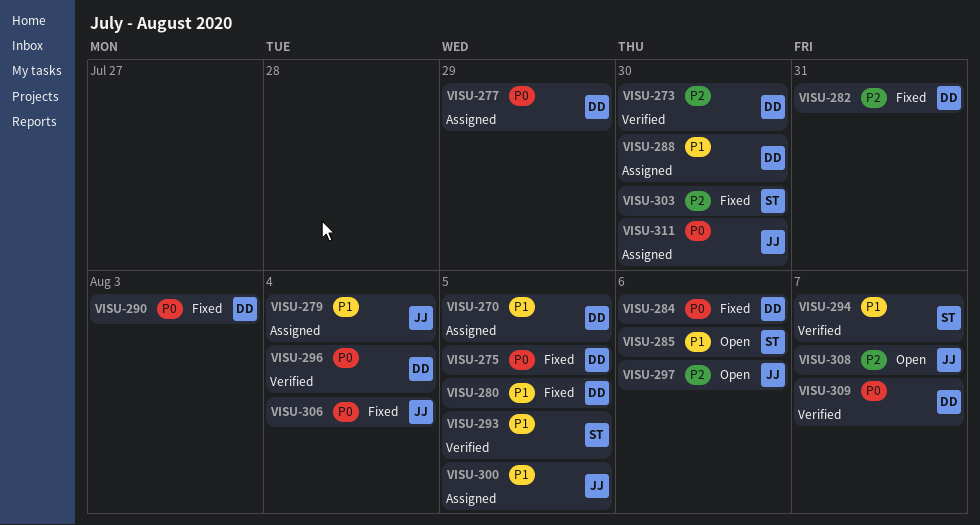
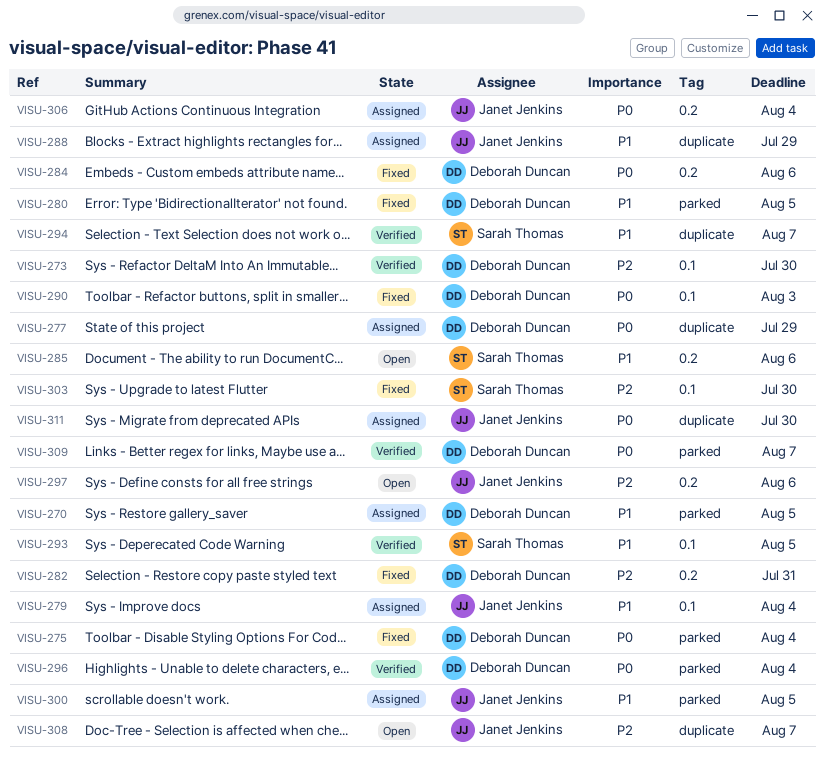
VISU-275, due: Aug 5 -> Aug 4
VISU-288, owner: Deborah Duncan -> Janet Jenkins
VISU-288, due: Jul 30 -> Jul 29
VISU-306, status: Fixed -> Assigned

